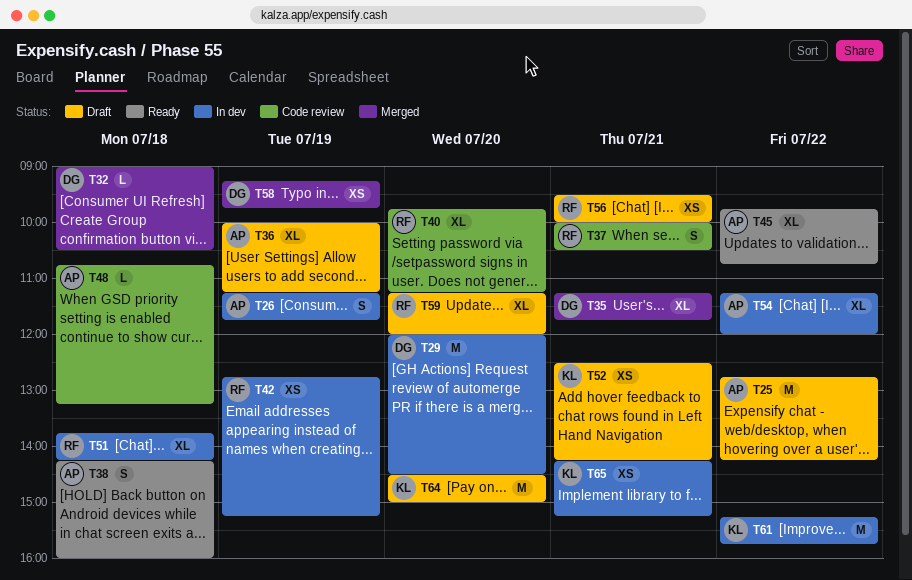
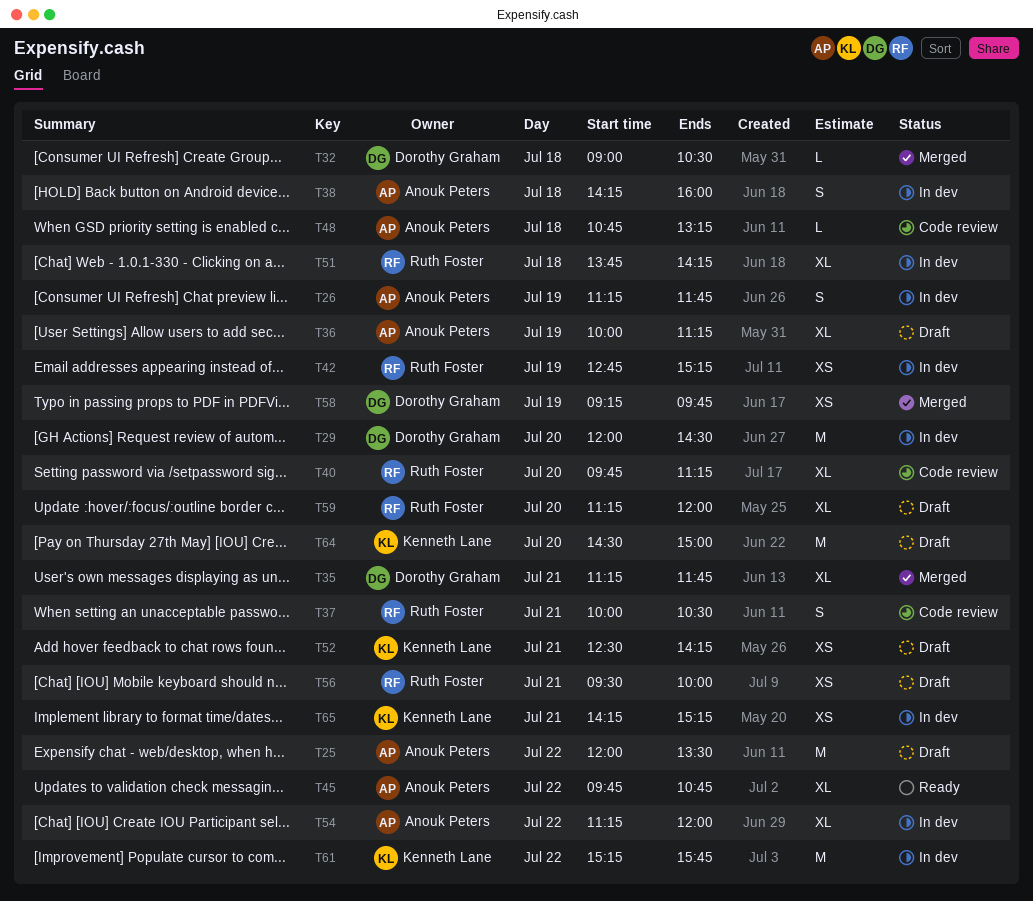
T25, begins: 12:45 -> 12:00
T25, ends: 14:15 -> 13:30
T38, status: Ready -> In dev

